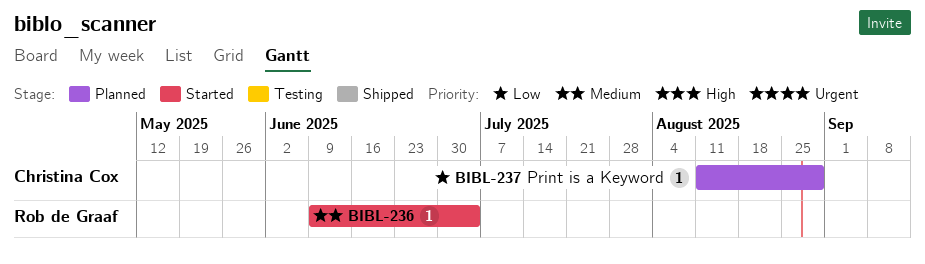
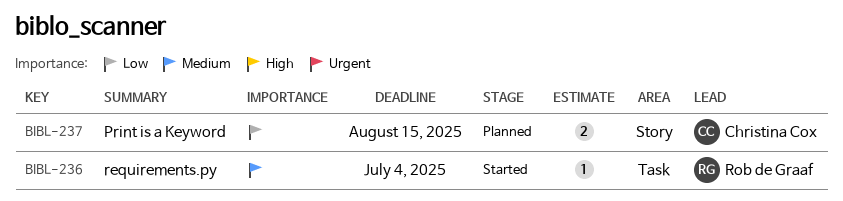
BIBL-237, estimate: 1 -> 2
BIBL-237, due: Aug 29 -> Aug 15

